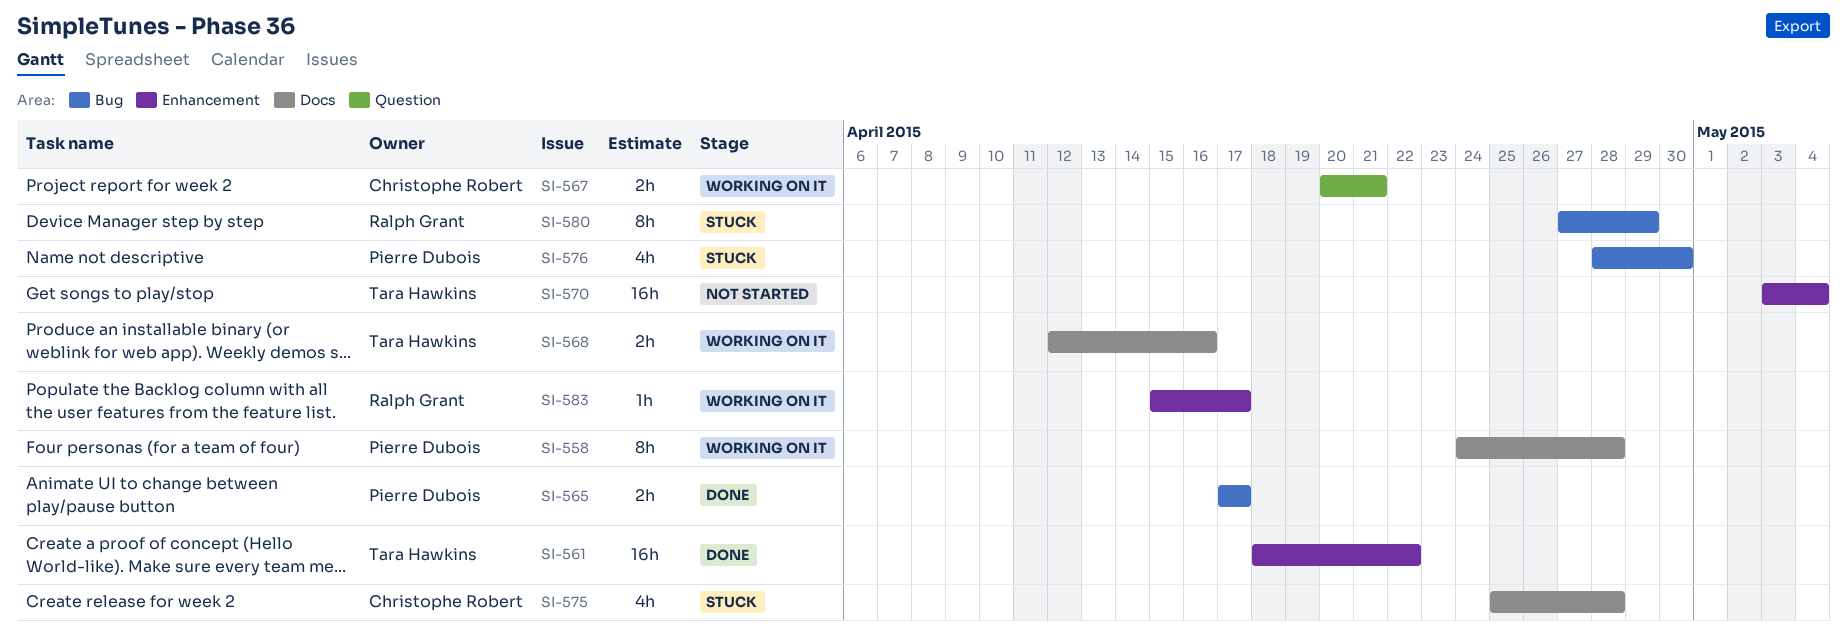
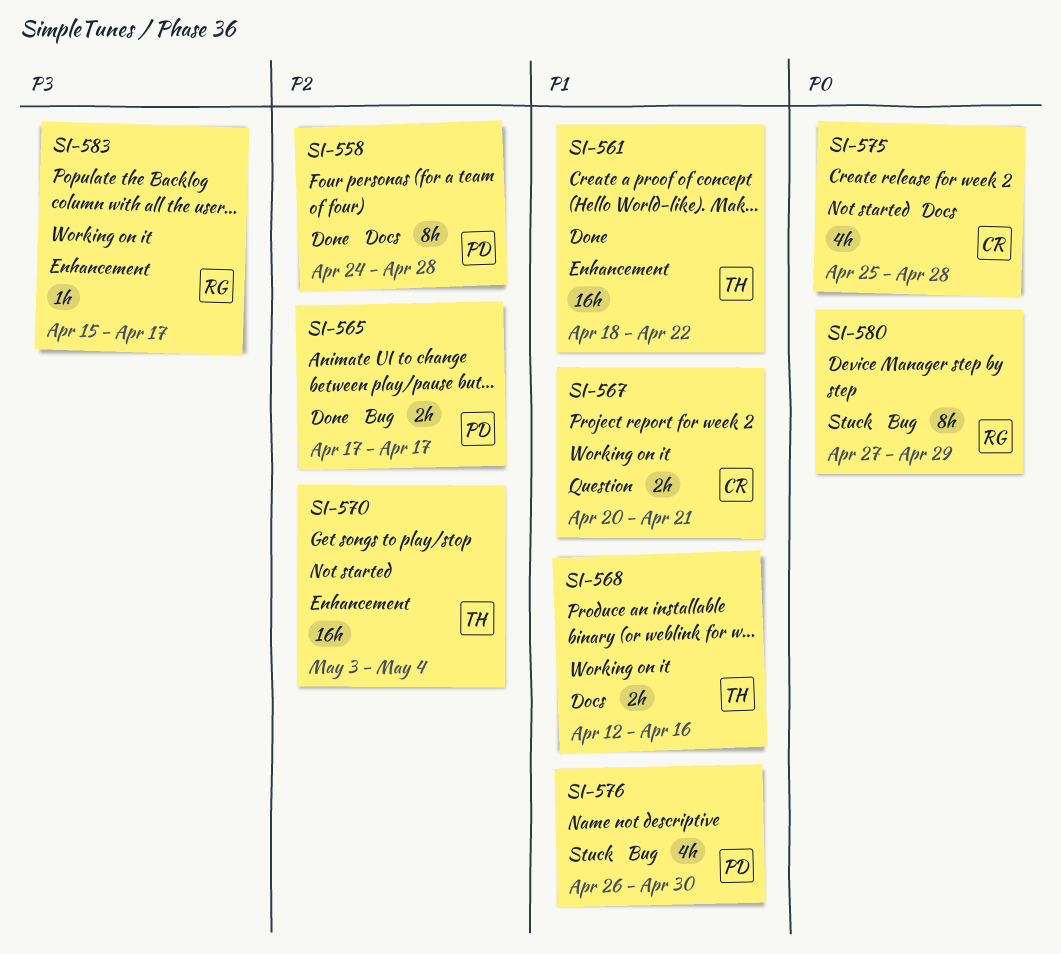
SI-558, status: Working on it -> Done
SI-575, status: Stuck -> Not started
SI-576, start: Apr 28 -> Apr 26

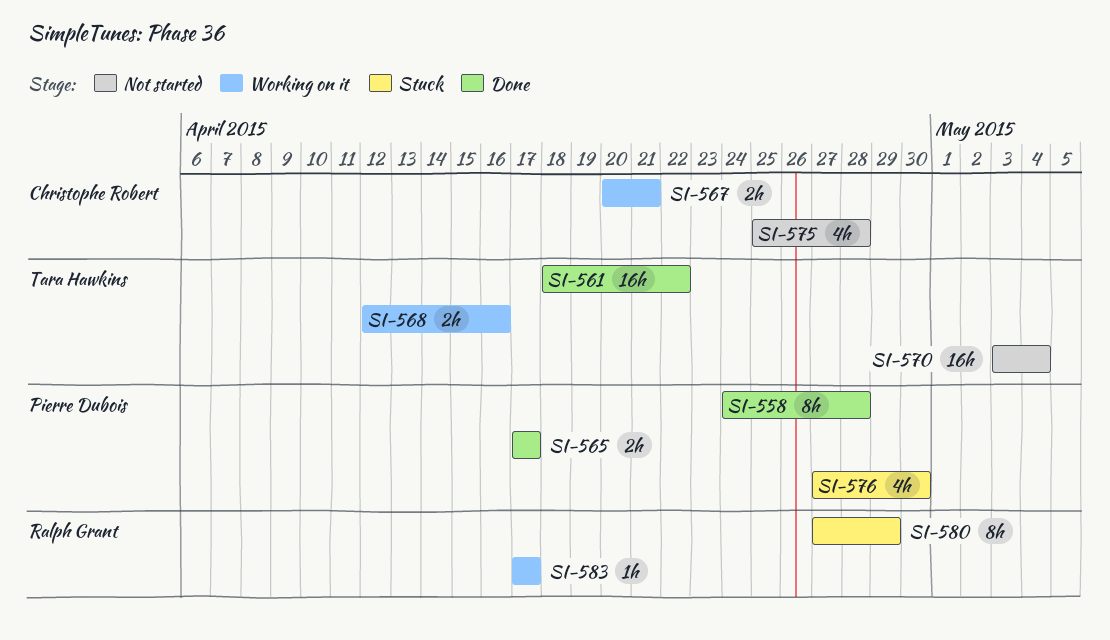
SI-576, start: Apr 26 -> Apr 27
SI-583, start: Apr 15 -> Apr 17

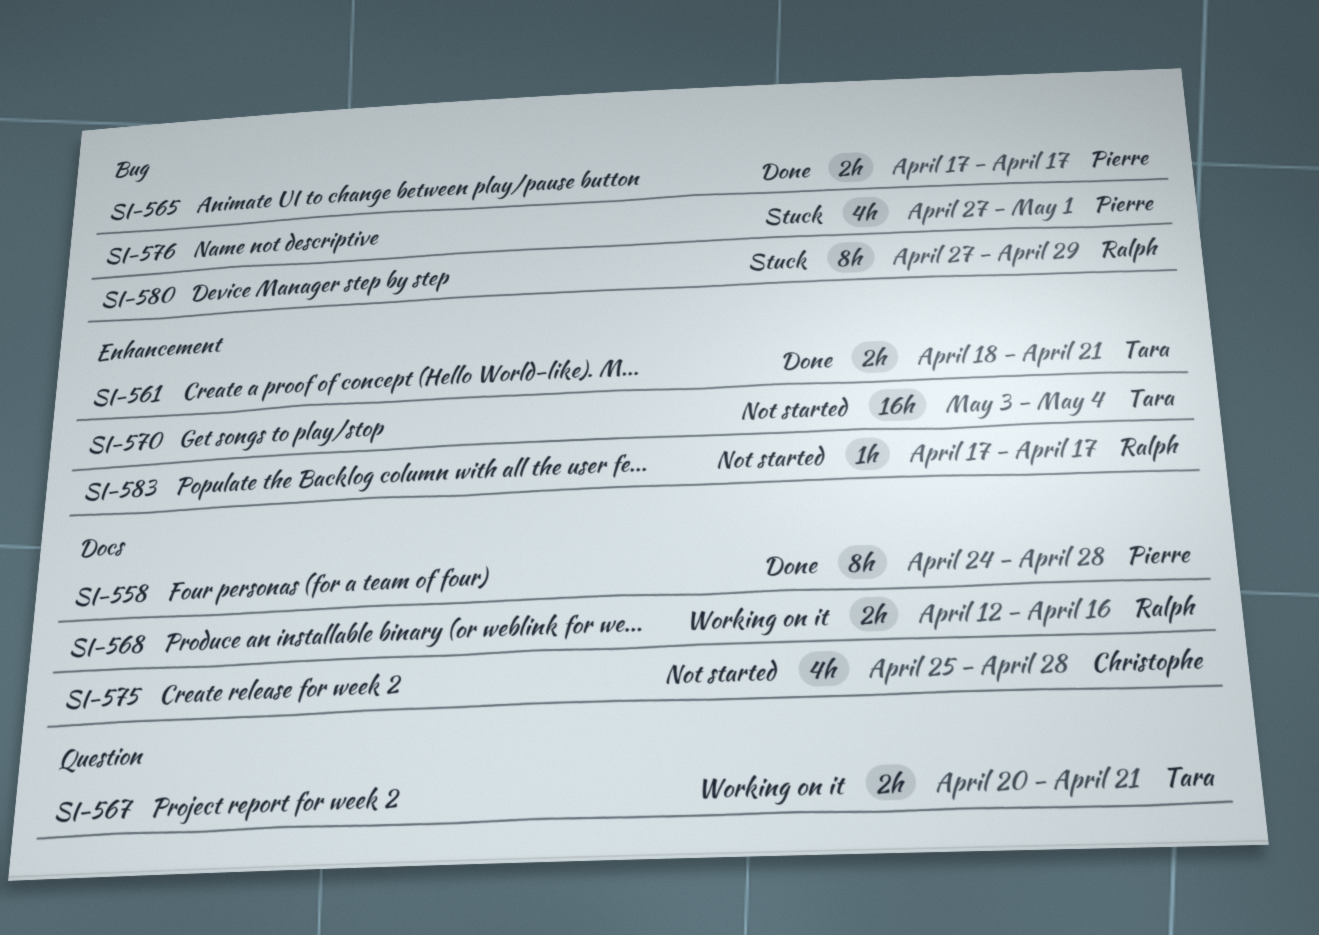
SI-561, estimate: 16h -> 2h
SI-561, due: Apr 22 -> Apr 21
SI-567, owner: Christophe Robert -> Tara Hawkins
SI-568, owner: Tara Hawkins -> Ralph Grant
SI-576, due: Apr 30 -> May 1
SI-583, status: Working on it -> Not started

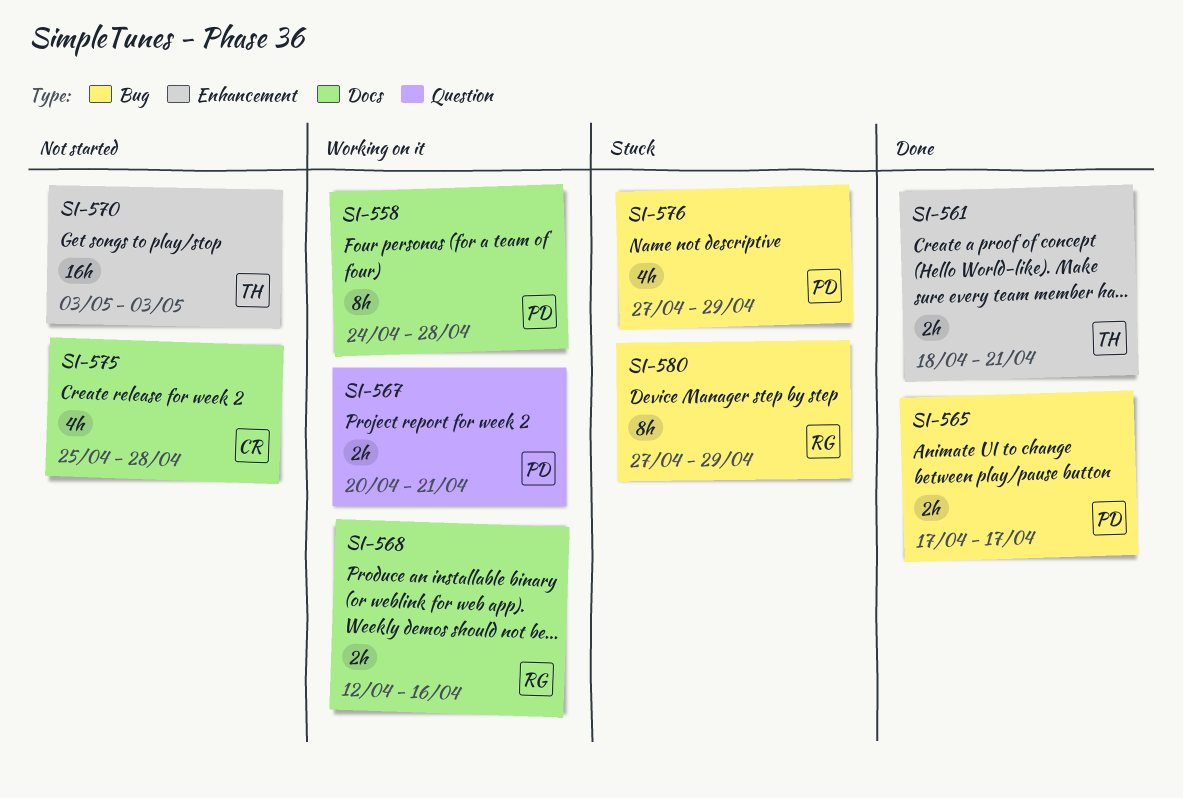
SI-558, status: Done -> Working on it
SI-567, owner: Tara -> Pierre
SI-570, due: May 4 -> May 3
SI-576, due: May 1 -> Apr 29
SI-583: present -> none

